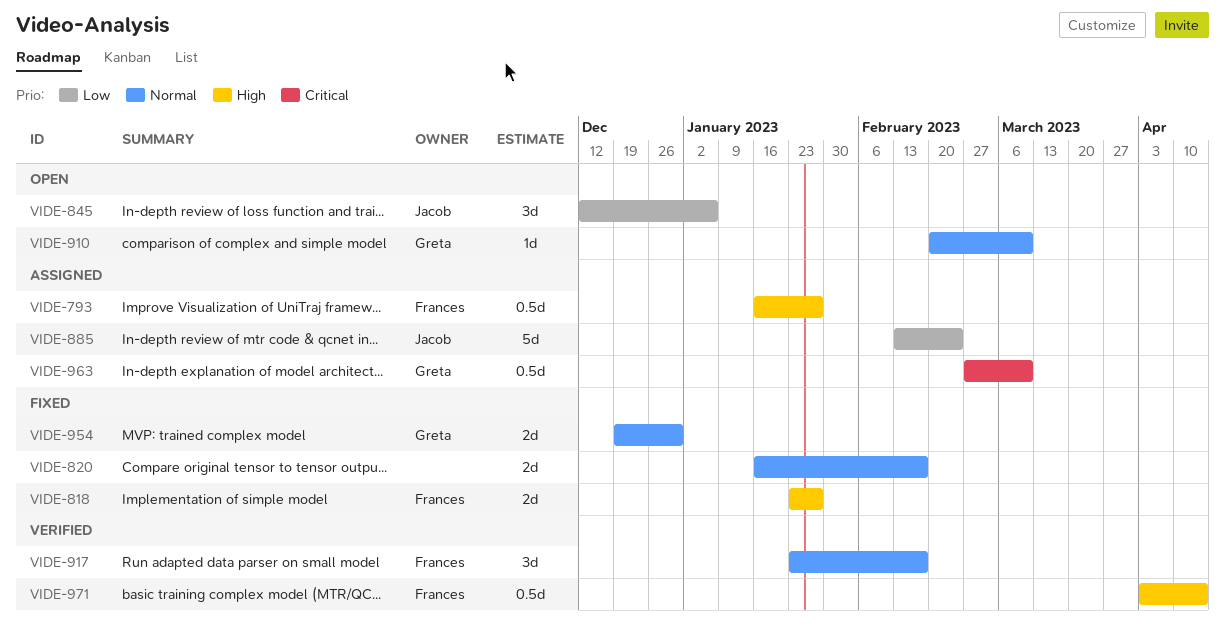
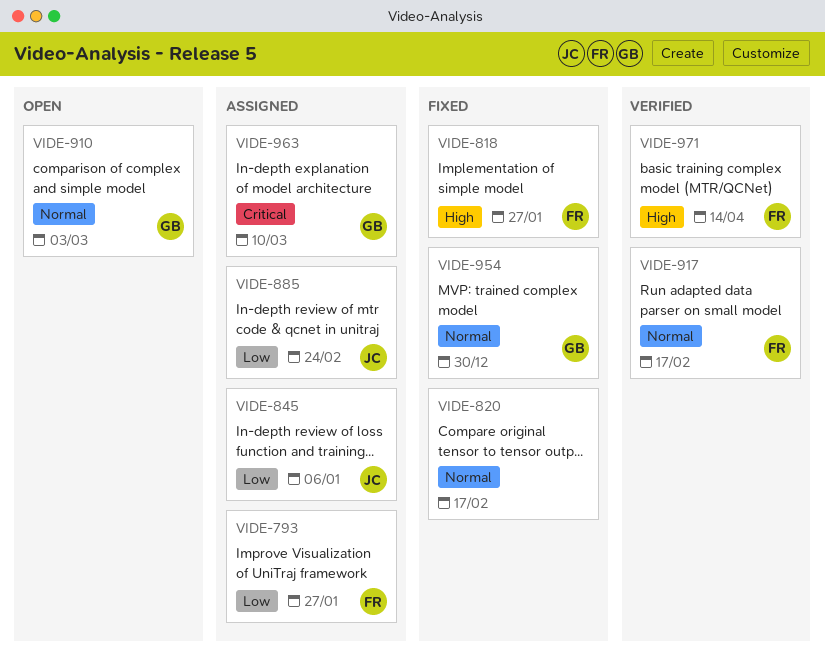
VIDE-793, priority: High -> Low
VIDE-845, status: Open -> Assigned
VIDE-910, due: Mar 10 -> Mar 3

